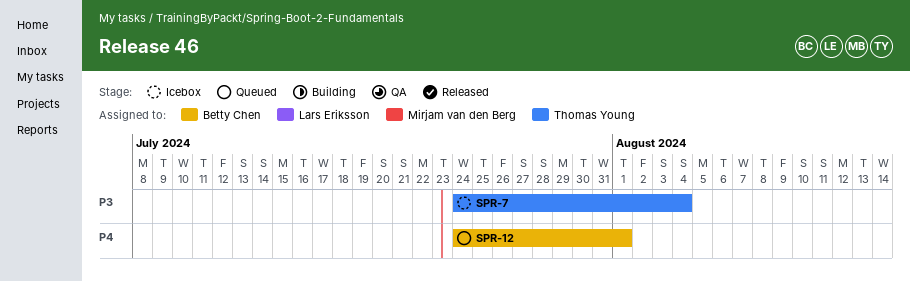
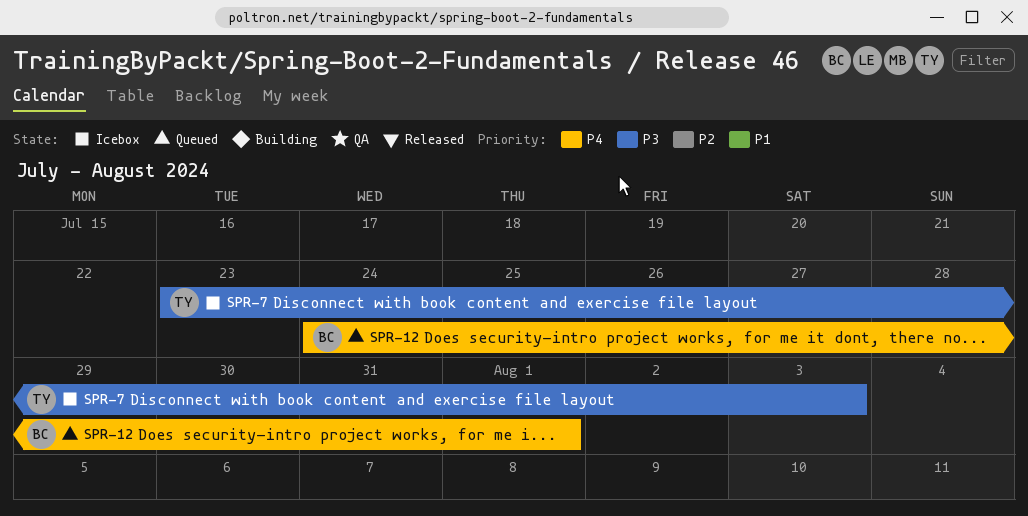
SPR-7, start: Jul 24 -> Jul 23
SPR-7, due: Aug 4 -> Aug 3

